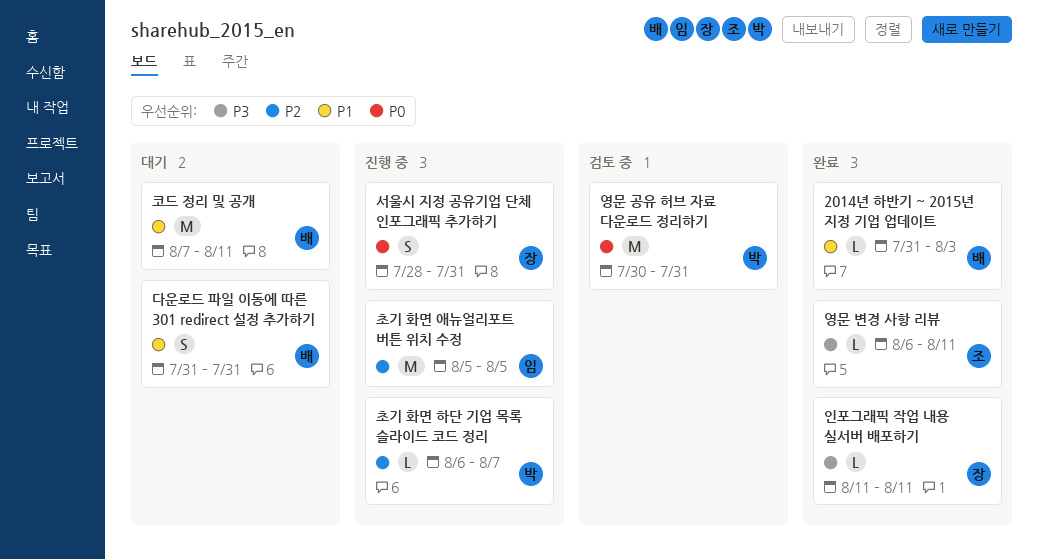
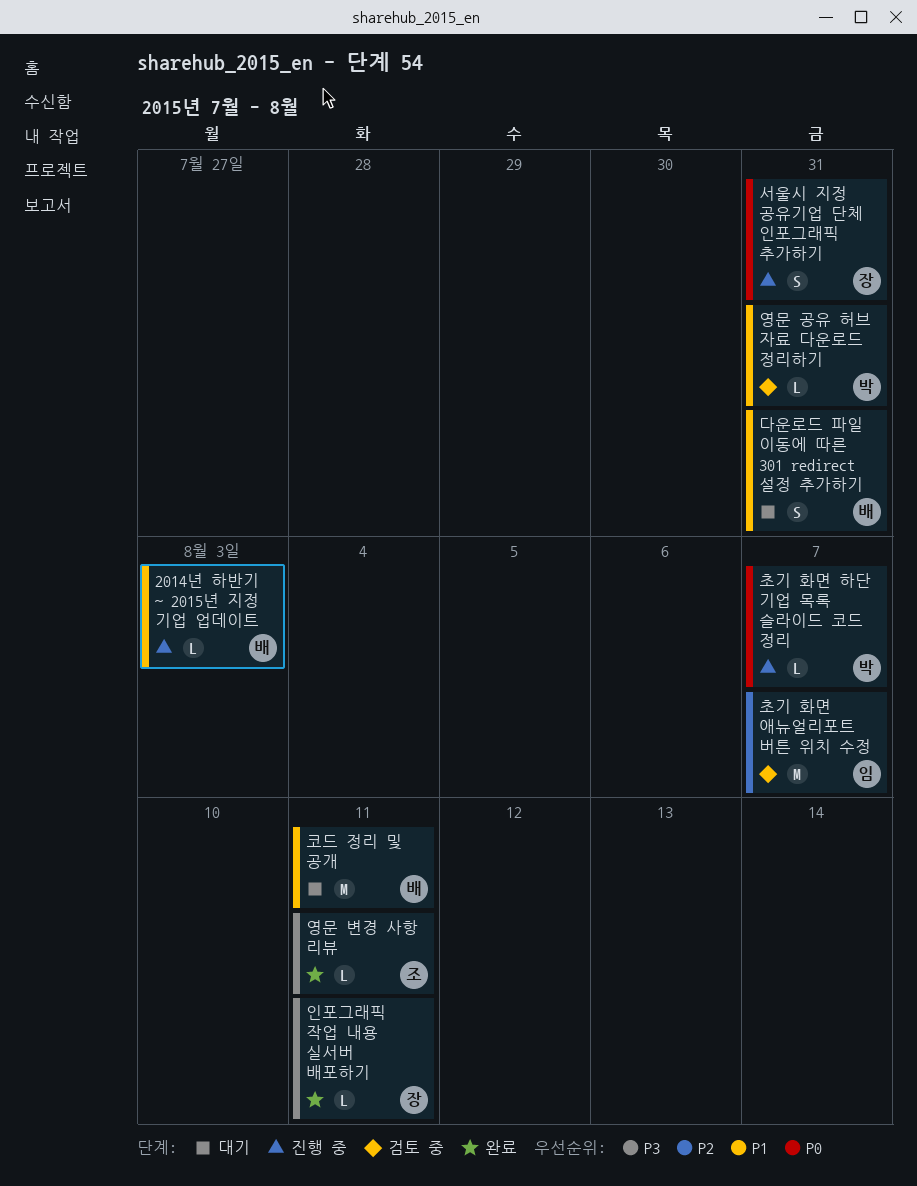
2014년 하반기 ~ 2015년 지정 기업 업데이트, status: 완료 -> 진행 중
영문 공유 허브 자료 다운로드 정리하기, priority: P0 -> P1
영문 공유 허브 자료 다운로드 정리하기, estimate: M -> L
초기 화면 애뉴얼리포트 버튼 위치 수정, status: 진행 중 -> 검토 중
초기 화면 애뉴얼리포트 버튼 위치 수정, due: Aug 5 -> Aug 7
초기 화면 하단 기업 목록 슬라이드 코드 정리, priority: P2 -> P0

